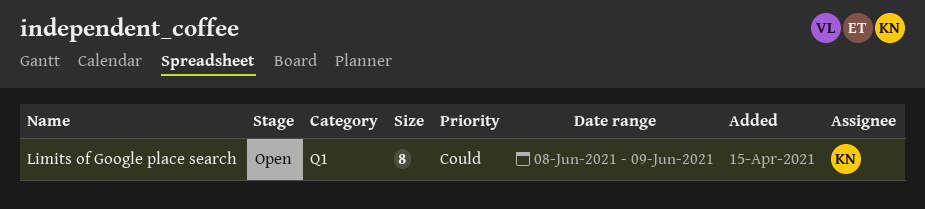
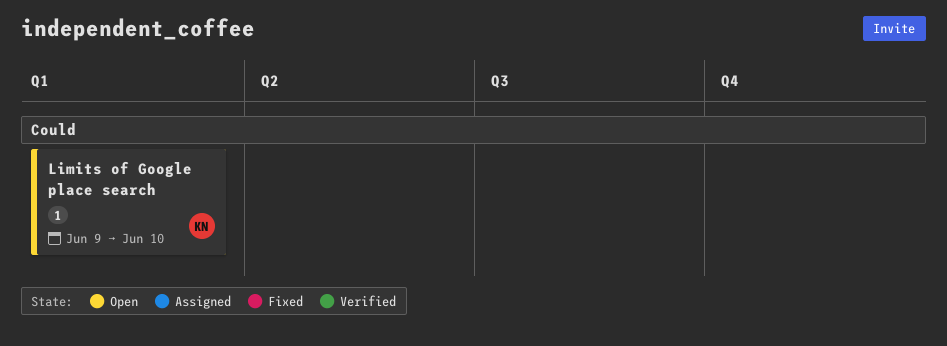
Limits of Google place search, estimate: 8 -> 1
Limits of Google place search, start: Jun 8 -> Jun 9
Limits of Google place search, due: Jun 9 -> Jun 10

